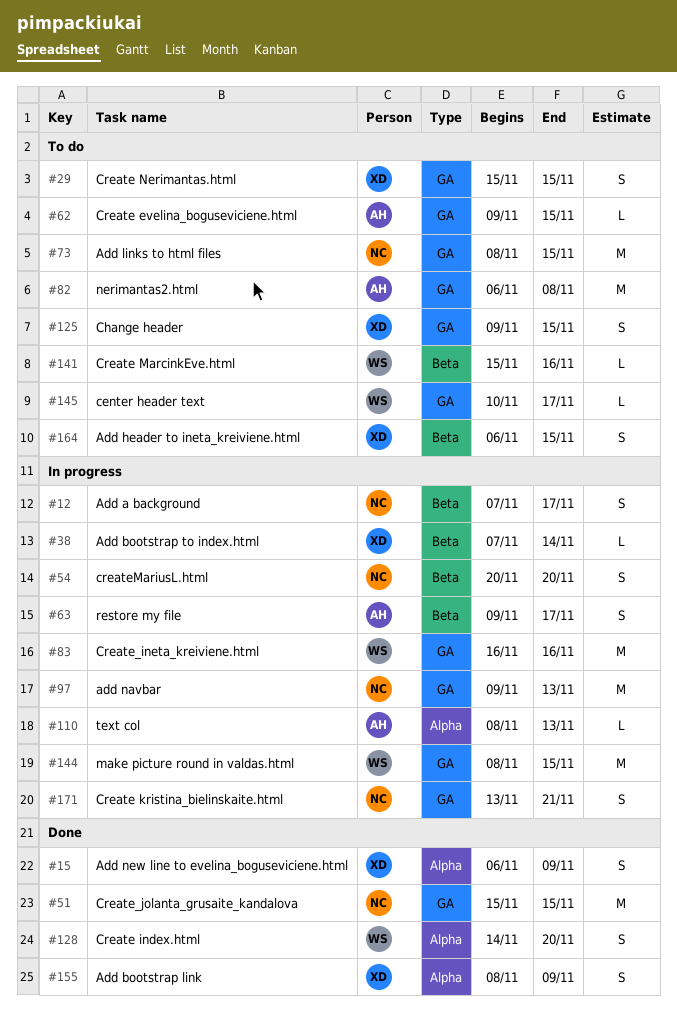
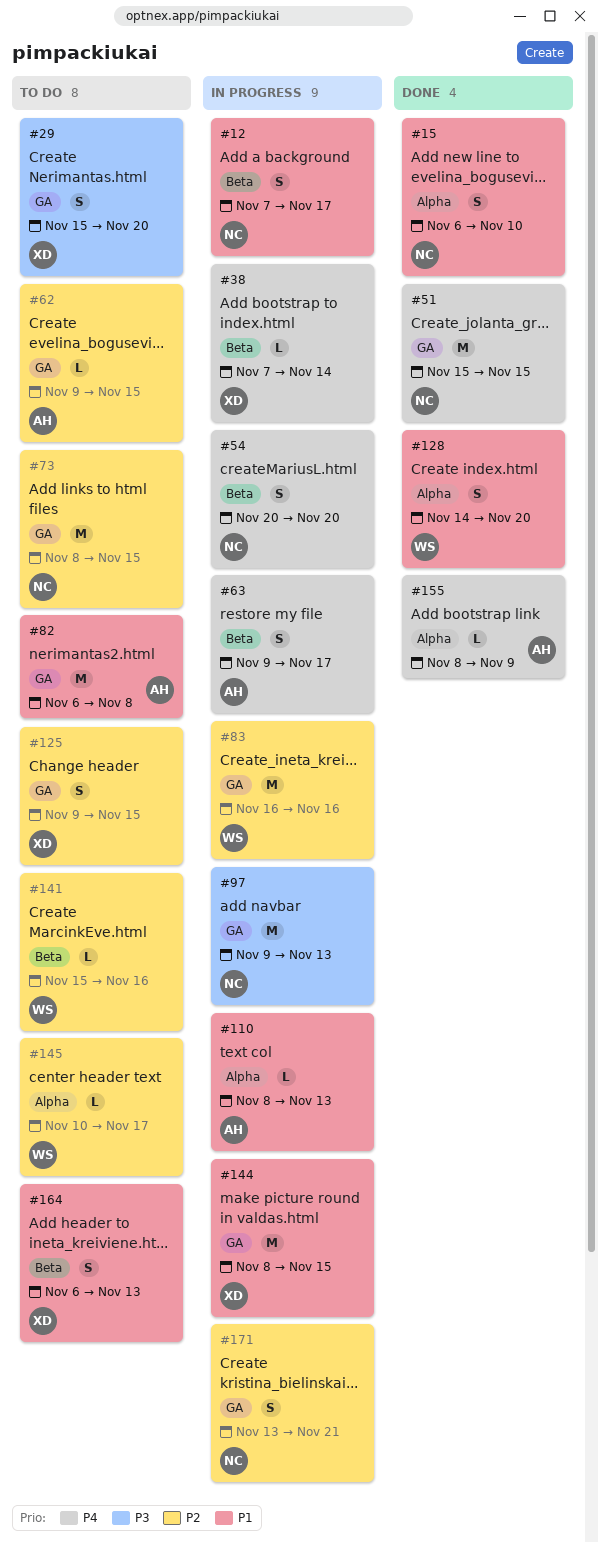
#15, owner: XD -> NC
#15, due: Nov 9 -> Nov 10
#29, due: Nov 15 -> Nov 20
#144, owner: WS -> XD
#145, label: GA -> Alpha
#155, owner: XD -> AH
#155, estimate: S -> L
#164, due: Nov 15 -> Nov 13

